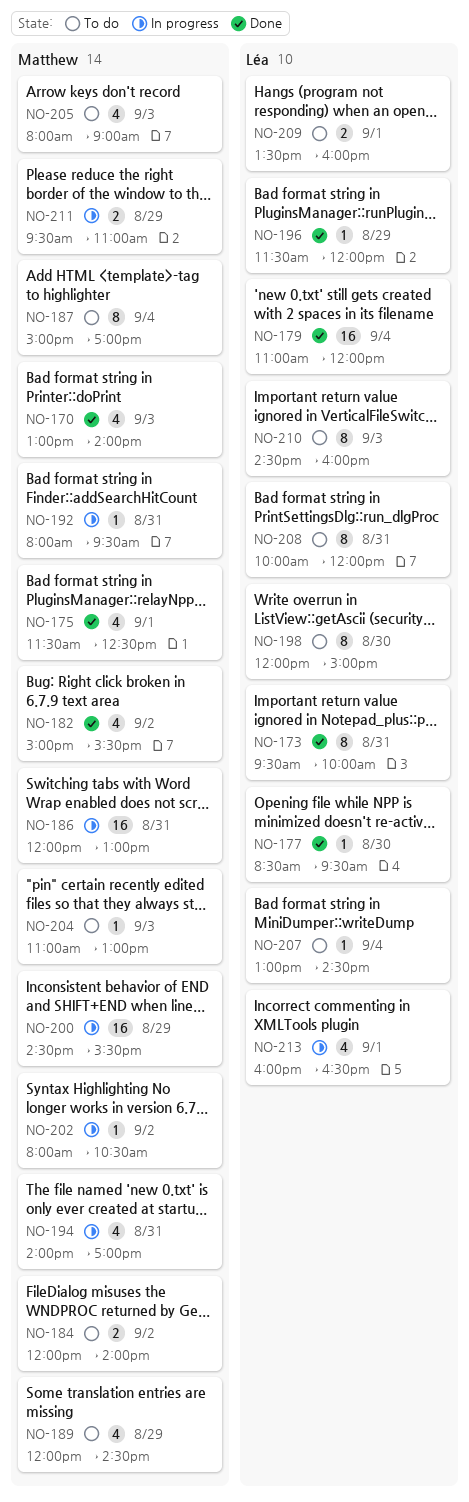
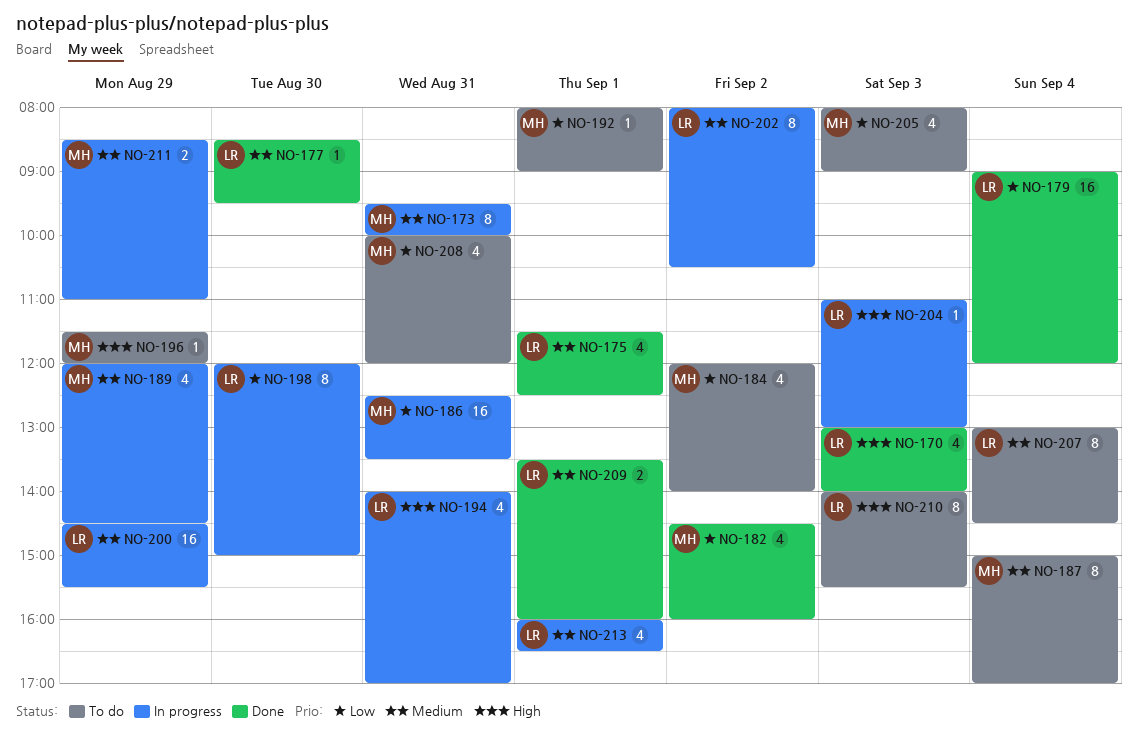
NO-170, owner: Matthew -> Léa
NO-173, status: Done -> In progress
NO-173, owner: Léa -> Matthew
NO-175, owner: Matthew -> Léa
NO-179, begins: 11:00 -> 09:00
NO-182, begins: 15:00 -> 14:30
NO-182, ends: 15:30 -> 16:00
NO-184, estimate: 2 -> 4
NO-186, begins: 12:00 -> 12:30
NO-186, ends: 13:00 -> 13:30
NO-189, status: To do -> In progress
NO-192, status: In progress -> To do
NO-192, day: Aug 31 -> Sep 1
NO-192, ends: 09:30 -> 09:00
NO-194, owner: Matthew -> Léa
NO-196, status: Done -> To do
NO-196, owner: Léa -> Matthew
NO-198, status: To do -> In progress
NO-200, owner: Matthew -> Léa
NO-202, owner: Matthew -> Léa
NO-202, estimate: 1 -> 8
NO-204, status: To do -> In progress
NO-204, owner: Matthew -> Léa
NO-207, estimate: 1 -> 8
NO-208, owner: Léa -> Matthew
NO-208, estimate: 8 -> 4
NO-209, status: To do -> Done
NO-210, begins: 14:30 -> 14:00
NO-210, ends: 16:00 -> 15:30
NO-211, begins: 09:30 -> 08:30

